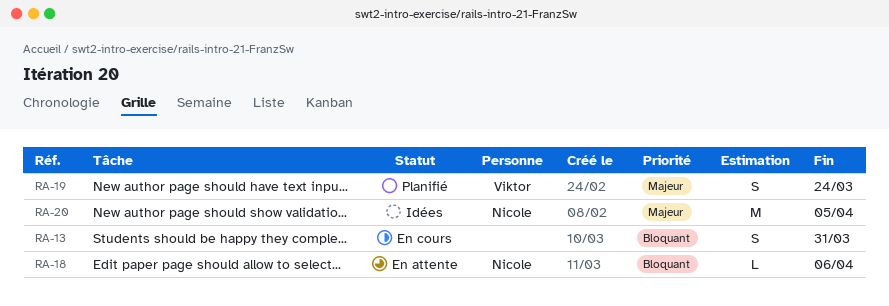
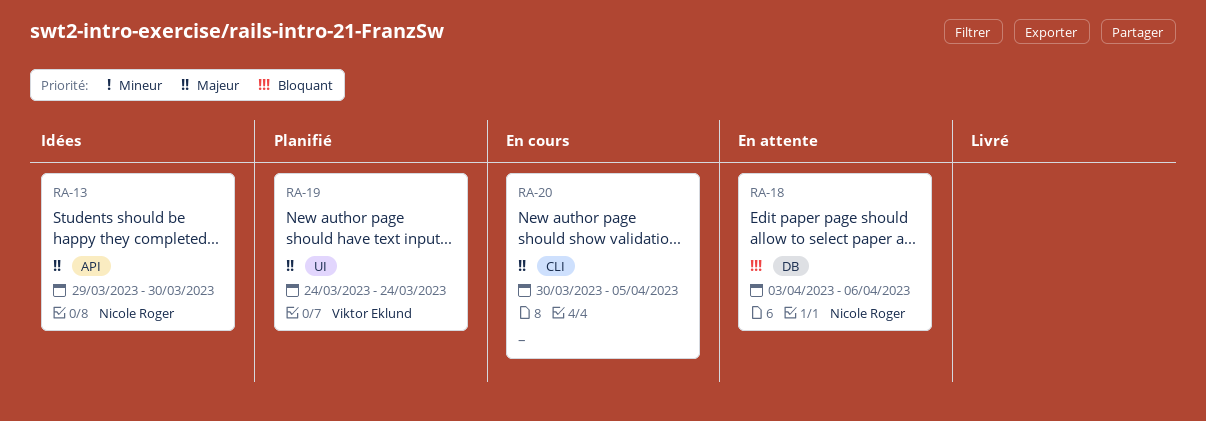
RA-13, status: En cours -> Idées
RA-13, owner: none -> Nicole Roger
RA-13, priority: Bloquant -> Majeur
RA-13, due: Mar 31 -> Mar 30
RA-20, status: Idées -> En cours
RA-20, owner: Nicole Roger -> none

